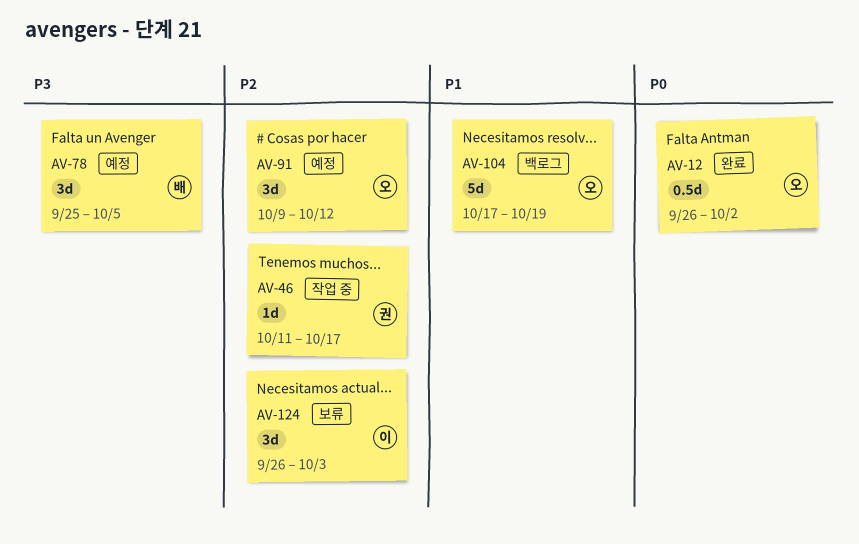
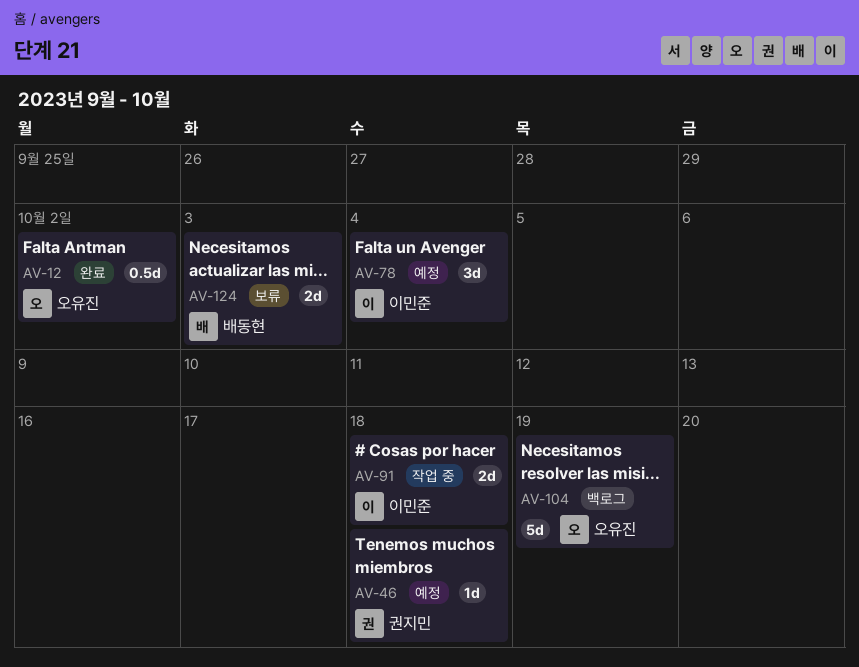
AV-46, status: 작업 중 -> 예정
AV-46, due: Oct 17 -> Oct 18
AV-78, owner: 배동현 -> 이민준
AV-78, due: Oct 5 -> Oct 4
AV-91, status: 예정 -> 작업 중
AV-91, owner: 오유진 -> 이민준
AV-91, estimate: 3d -> 2d
AV-91, due: Oct 12 -> Oct 18
AV-124, owner: 이민준 -> 배동현
AV-124, estimate: 3d -> 2d

